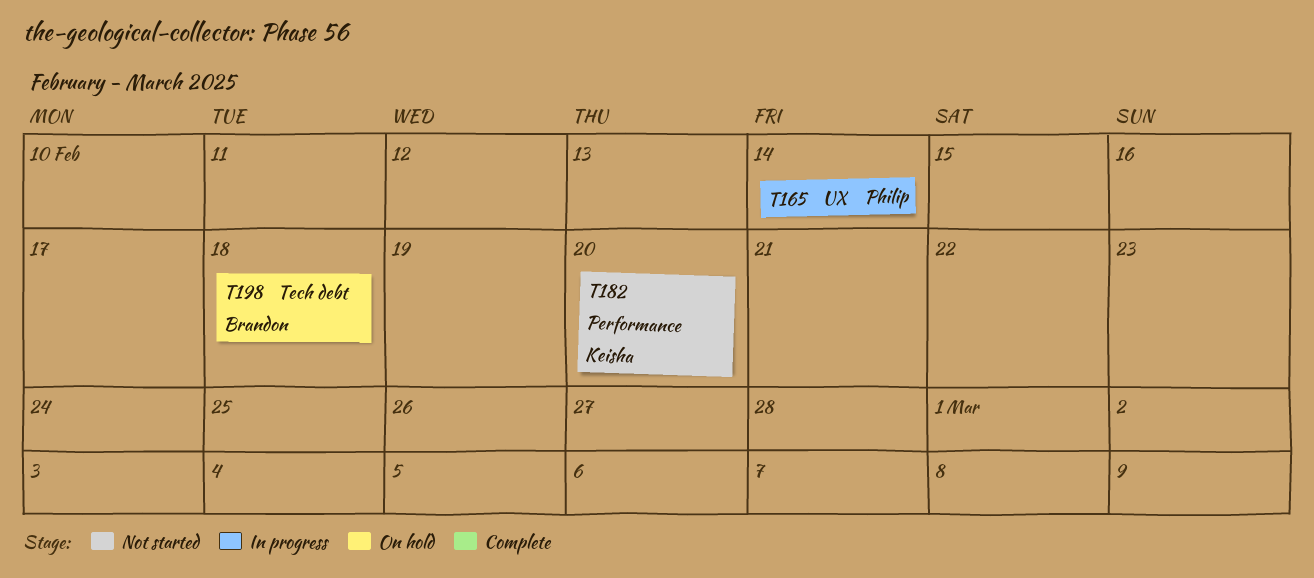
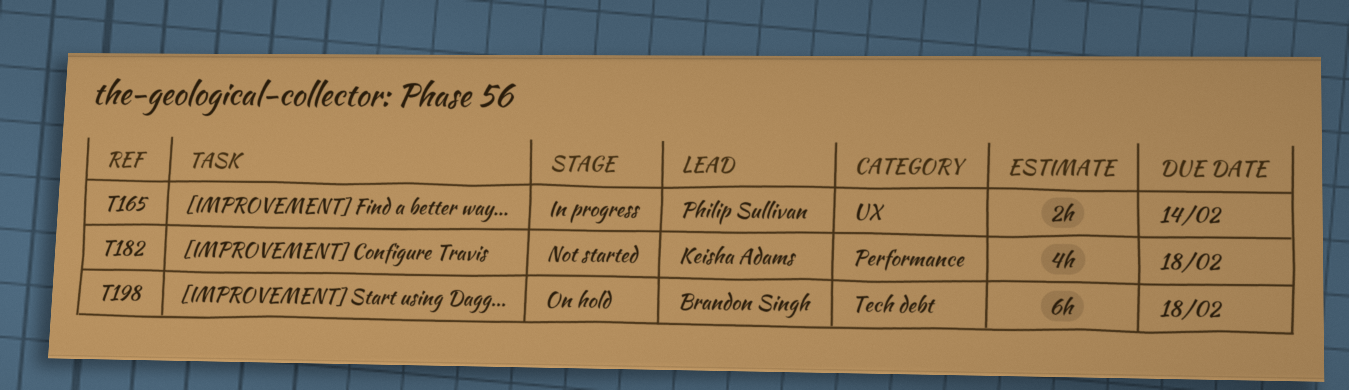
T182, due: Feb 20 -> Feb 18

